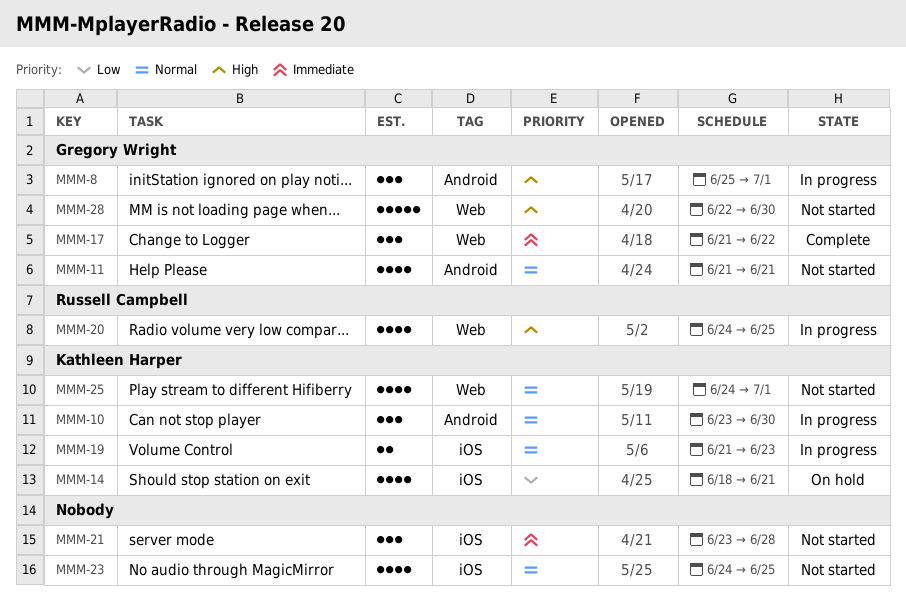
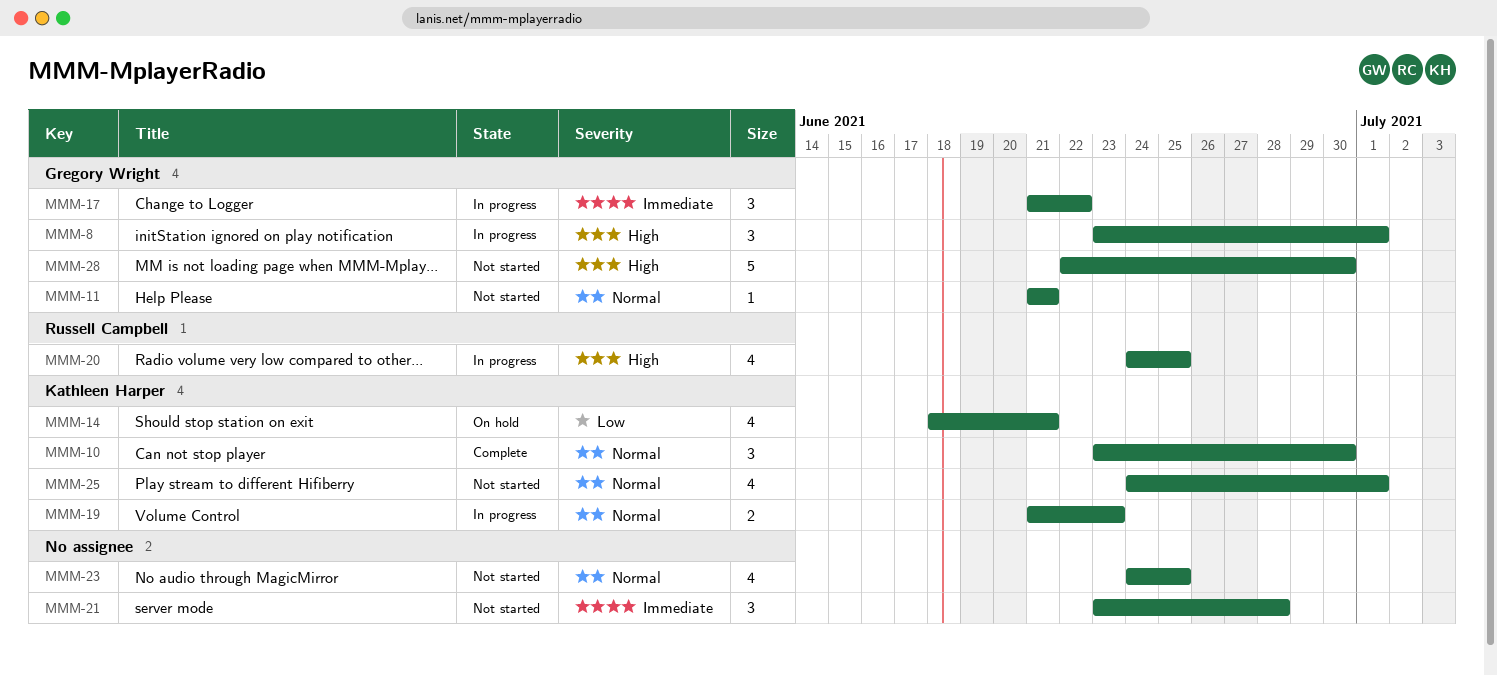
MMM-8, start: Jun 25 -> Jun 23
MMM-10, status: In progress -> Complete
MMM-11, estimate: 4 -> 1
MMM-17, status: Complete -> In progress

